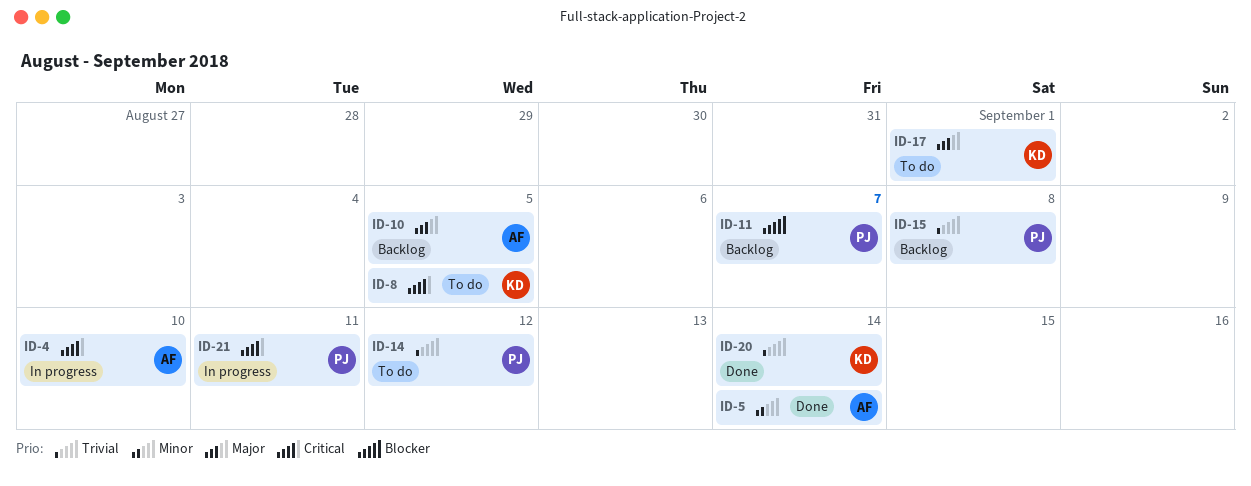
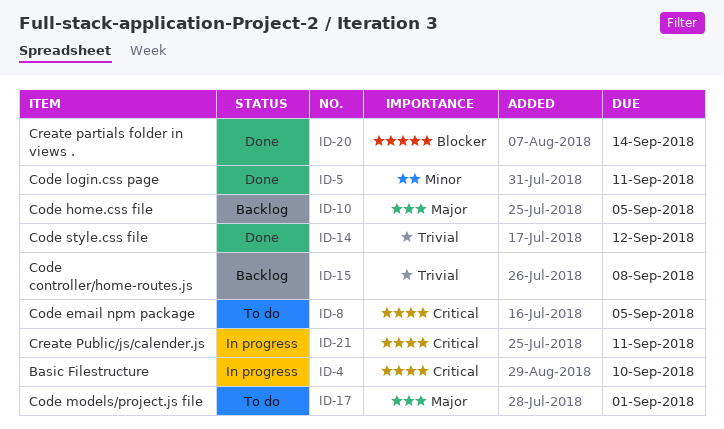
ID-5, due: Sep 14 -> Sep 11
ID-11: present -> none
ID-14, status: To do -> Done
ID-20, priority: Trivial -> Blocker

